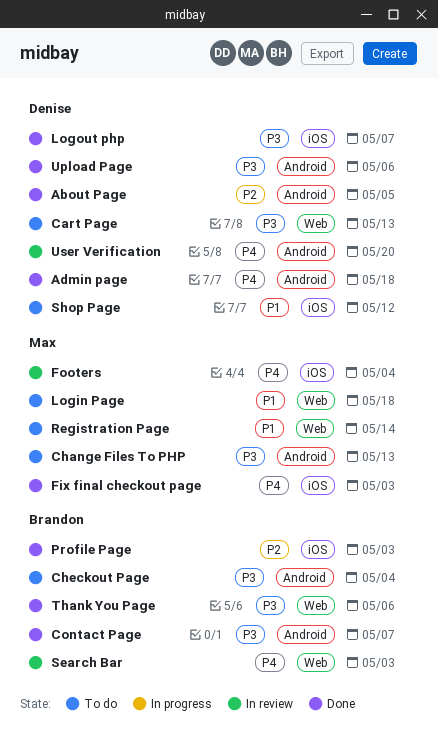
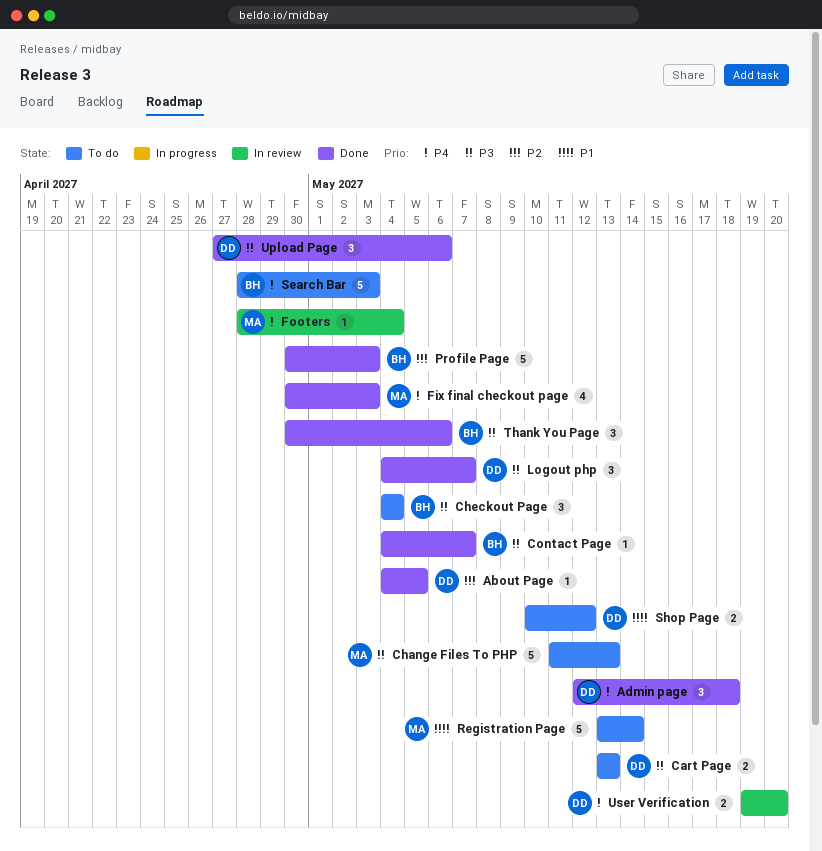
Login Page: present -> none
Search Bar, status: In review -> To do

